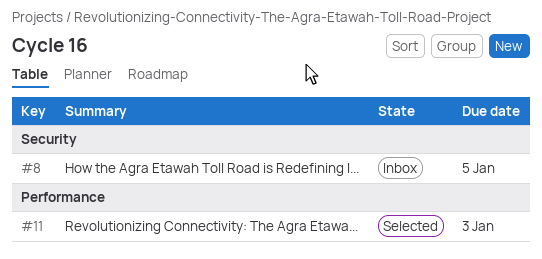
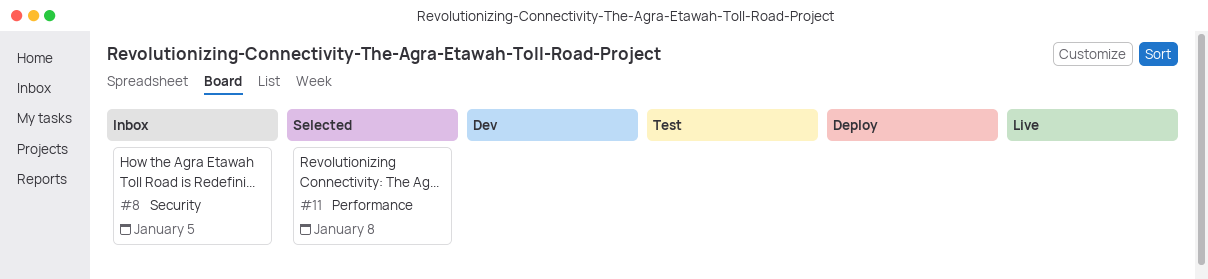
#11, due: Jan 3 -> Jan 8

